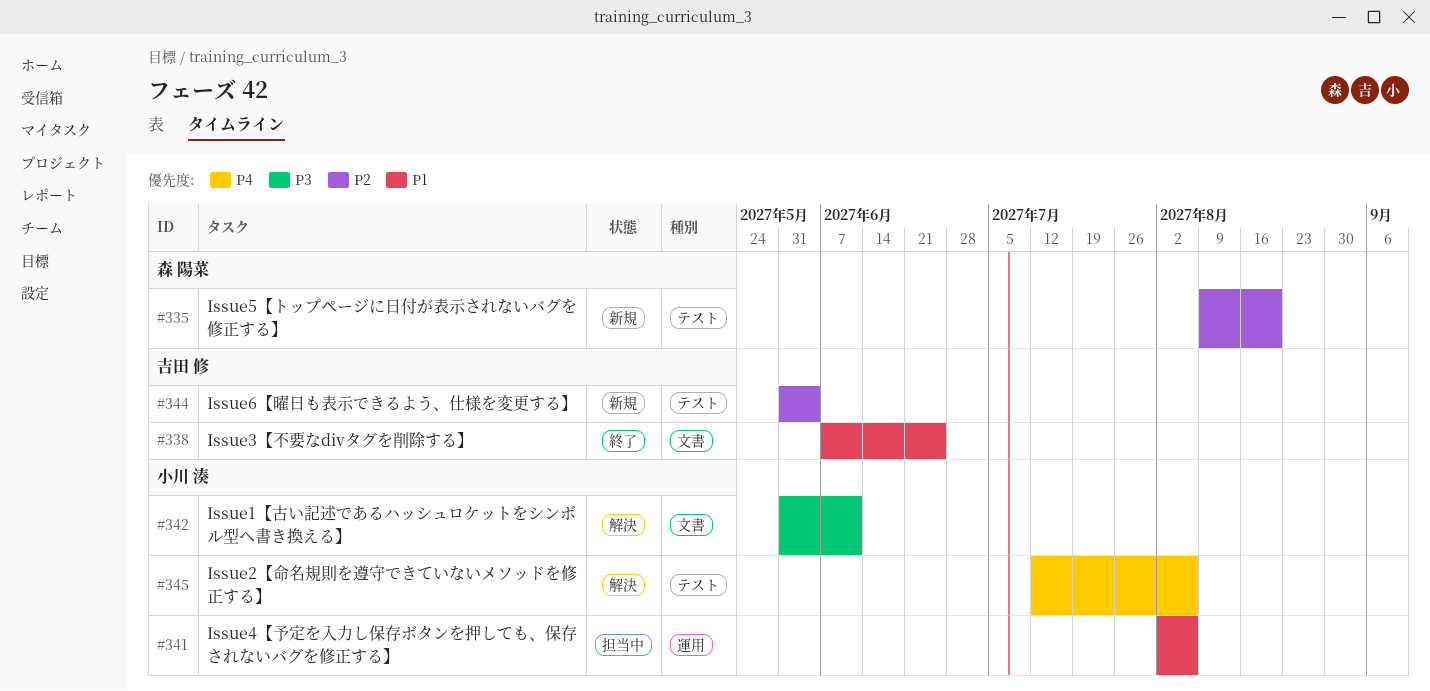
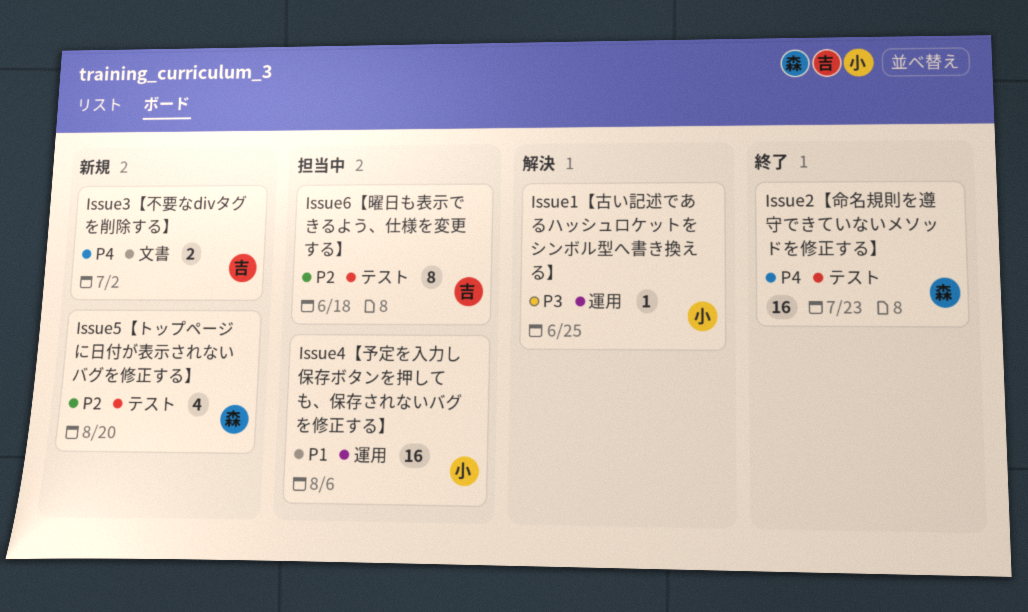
Issue1【古い記述であるハッシュロケットをシンボル型へ書き換える】, label: 文書 -> 運用
Issue1【古い記述であるハッシュロケットをシンボル型へ書き換える】, due: Jun 11 -> Jun 25
Issue2【命名規則を遵守できていないメソッドを修正する】, status: 解決 -> 終了
Issue2【命名規則を遵守できていないメソッドを修正する】, owner: 小川 湊 -> 森 陽菜
Issue2【命名規則を遵守できていないメソッドを修正する】, due: Aug 6 -> Jul 23
Issue3【不要なdivタグを削除する】, status: 終了 -> 新規
Issue3【不要なdivタグを削除する】, priority: P1 -> P4
Issue3【不要なdivタグを削除する】, due: Jun 25 -> Jul 2
Issue6【曜日も表示できるよう、仕様を変更する】, status: 新規 -> 担当中
Issue6【曜日も表示できるよう、仕様を変更する】, due: Jun 4 -> Jun 18

